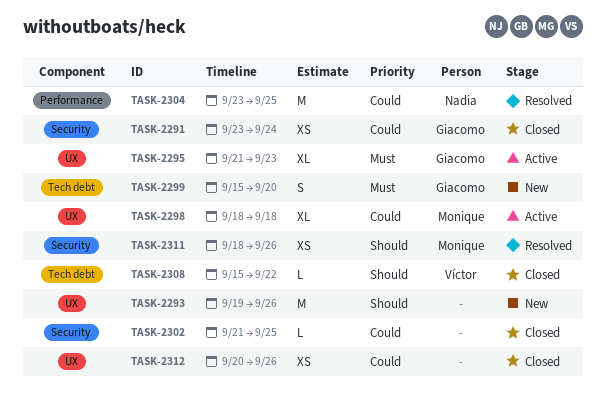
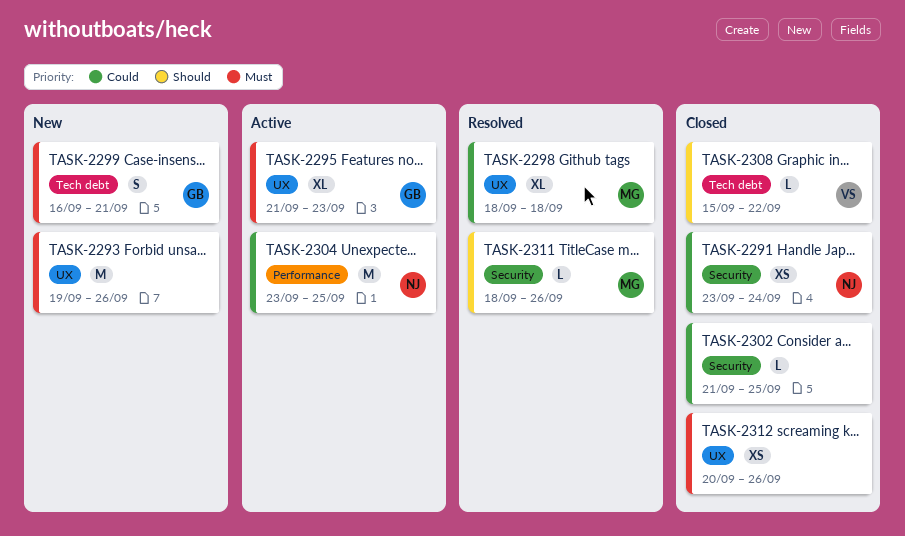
TASK-2291, owner: Giacomo -> Nadia
TASK-2293, priority: Should -> Must
TASK-2298, status: Active -> Resolved
TASK-2299, start: Sep 15 -> Sep 16
TASK-2299, due: Sep 20 -> Sep 21
TASK-2304, status: Resolved -> Active
TASK-2311, estimate: XS -> L
TASK-2312, priority: Could -> Must

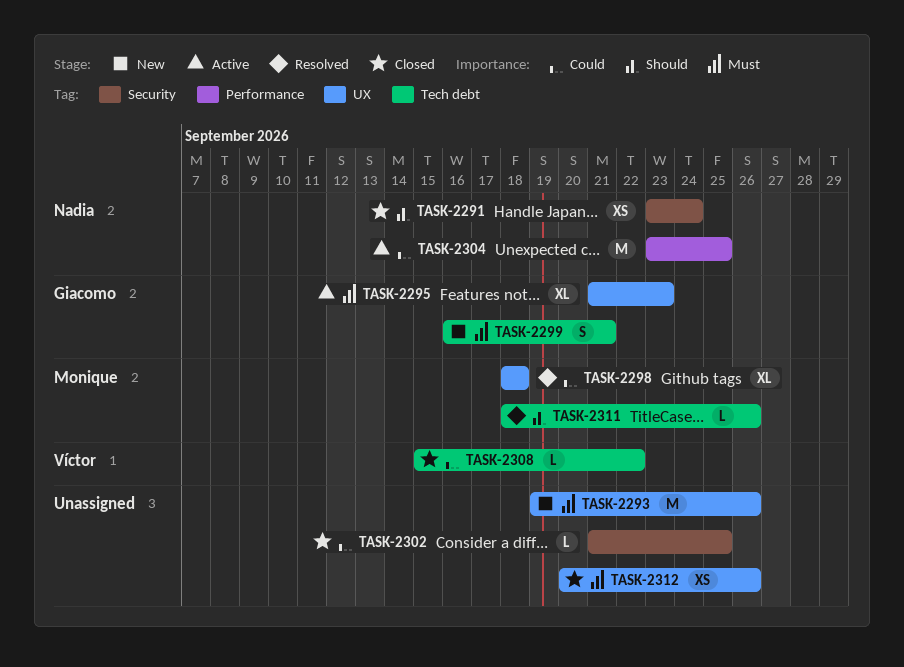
TASK-2291, priority: Could -> Should
TASK-2308, priority: Should -> Could
TASK-2311, label: Security -> Tech debt

